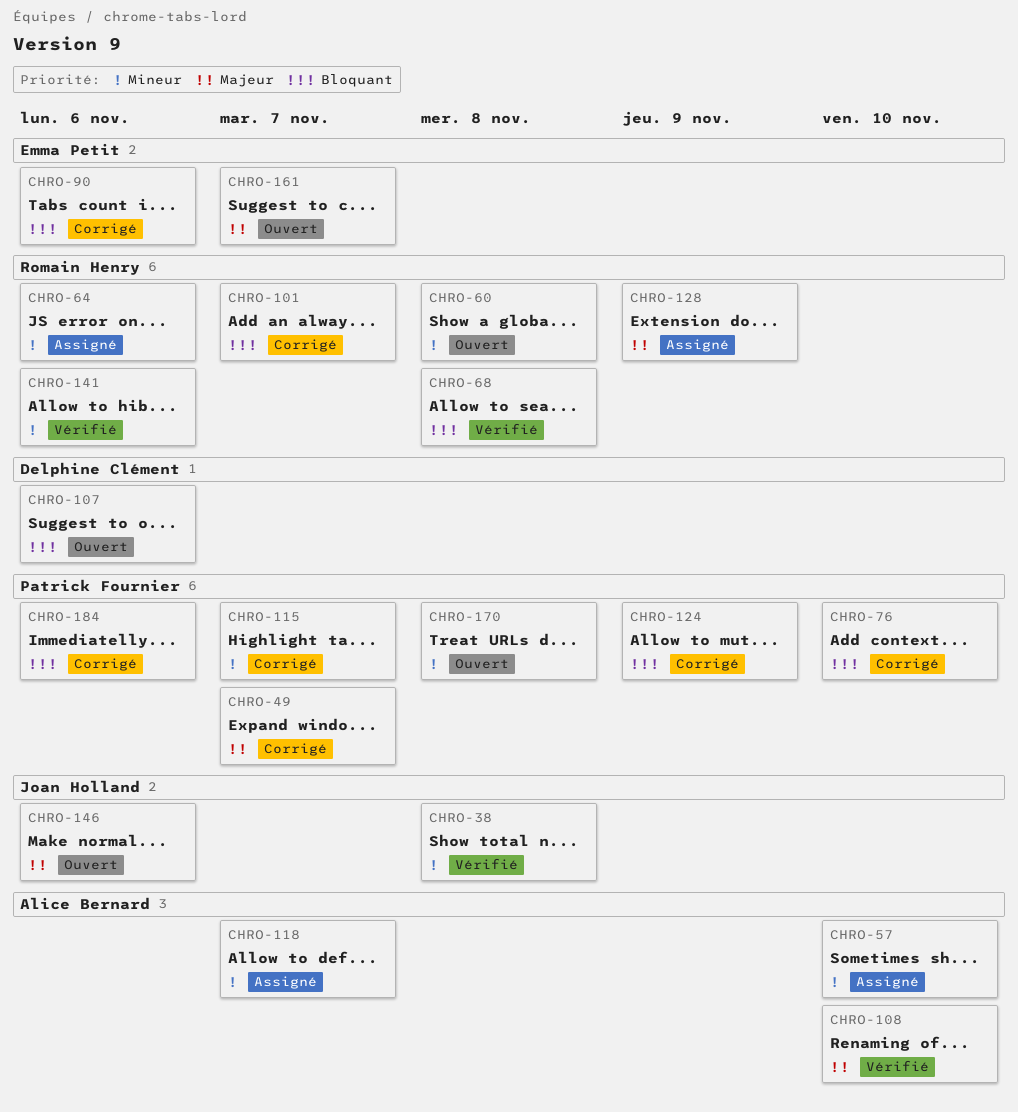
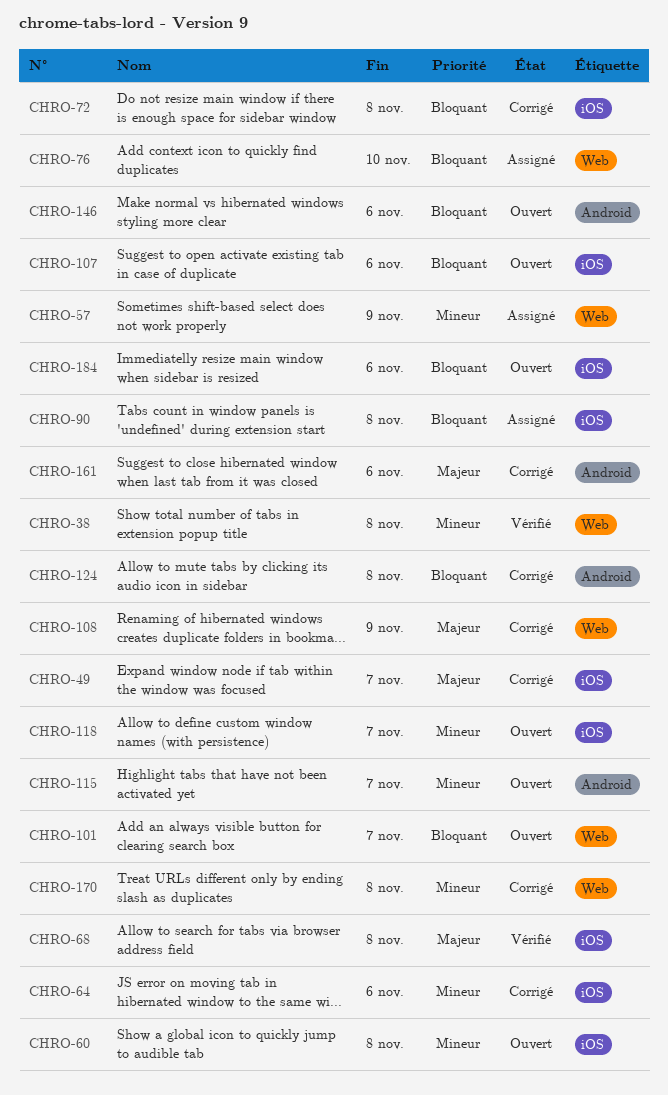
CHRO-57, due: Nov 10 -> Nov 9
CHRO-64, status: Assigné -> Corrigé
CHRO-68, priority: Bloquant -> Majeur
CHRO-72: none -> present
CHRO-76, status: Corrigé -> Assigné
CHRO-90, status: Corrigé -> Assigné
CHRO-90, due: Nov 6 -> Nov 8
CHRO-101, status: Corrigé -> Ouvert
CHRO-108, status: Vérifié -> Corrigé
CHRO-108, due: Nov 10 -> Nov 9
CHRO-115, status: Corrigé -> Ouvert
CHRO-118, status: Assigné -> Ouvert
CHRO-124, due: Nov 9 -> Nov 8
CHRO-128: present -> none
CHRO-141: present -> none
CHRO-146, priority: Majeur -> Bloquant
CHRO-161, status: Ouvert -> Corrigé
CHRO-161, due: Nov 7 -> Nov 6
CHRO-170, status: Ouvert -> Corrigé
CHRO-184, status: Corrigé -> Ouvert

